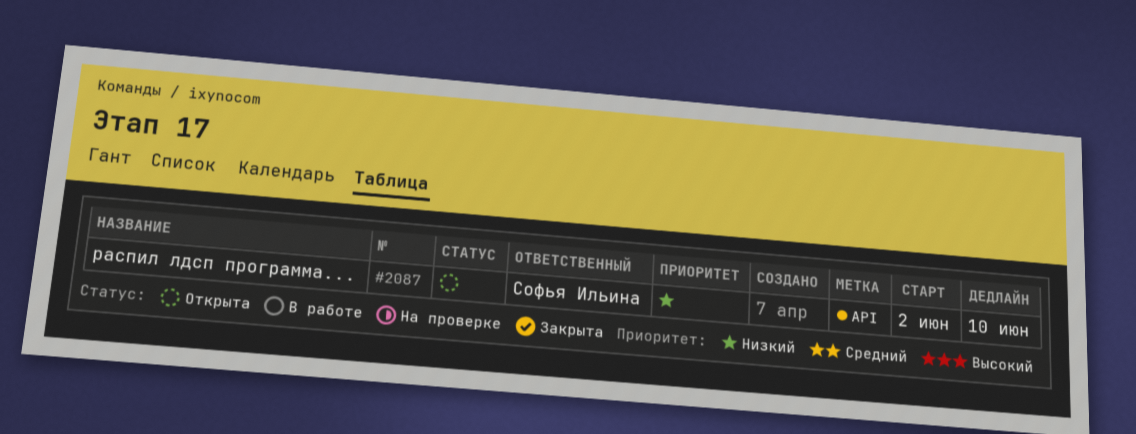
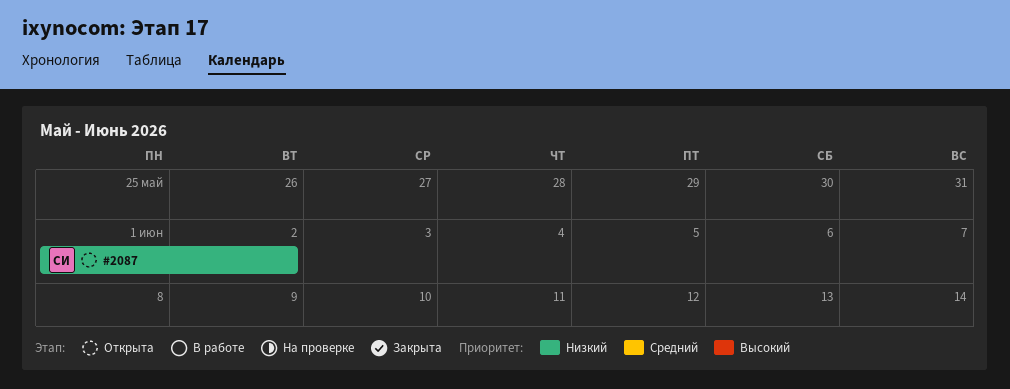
#2087, start: Jun 2 -> Jun 1
#2087, due: Jun 10 -> Jun 2

